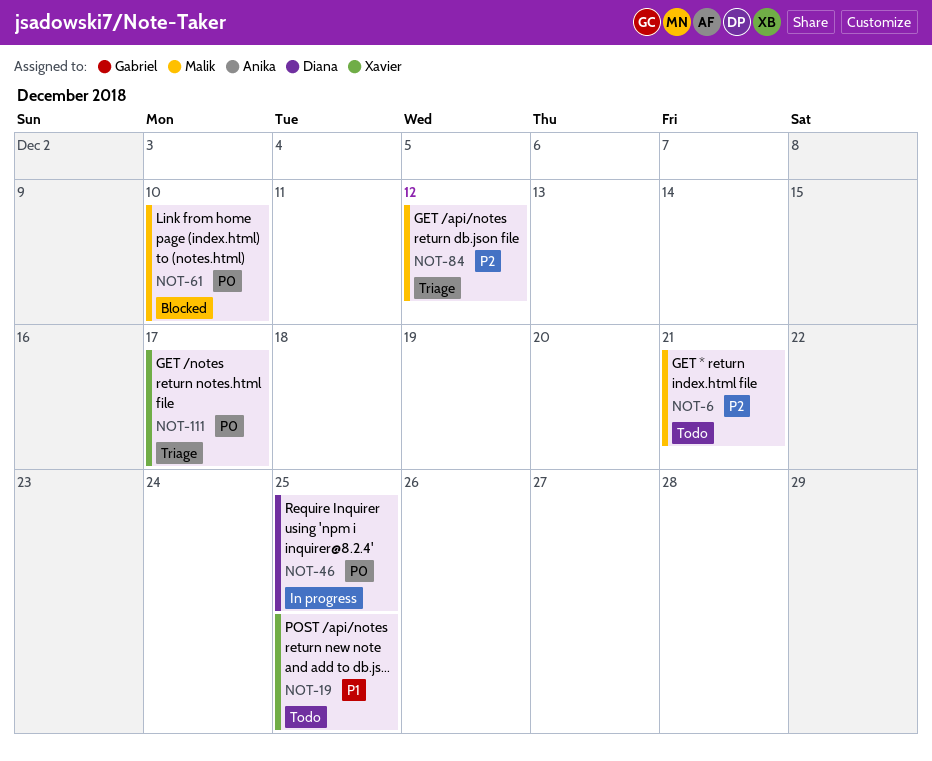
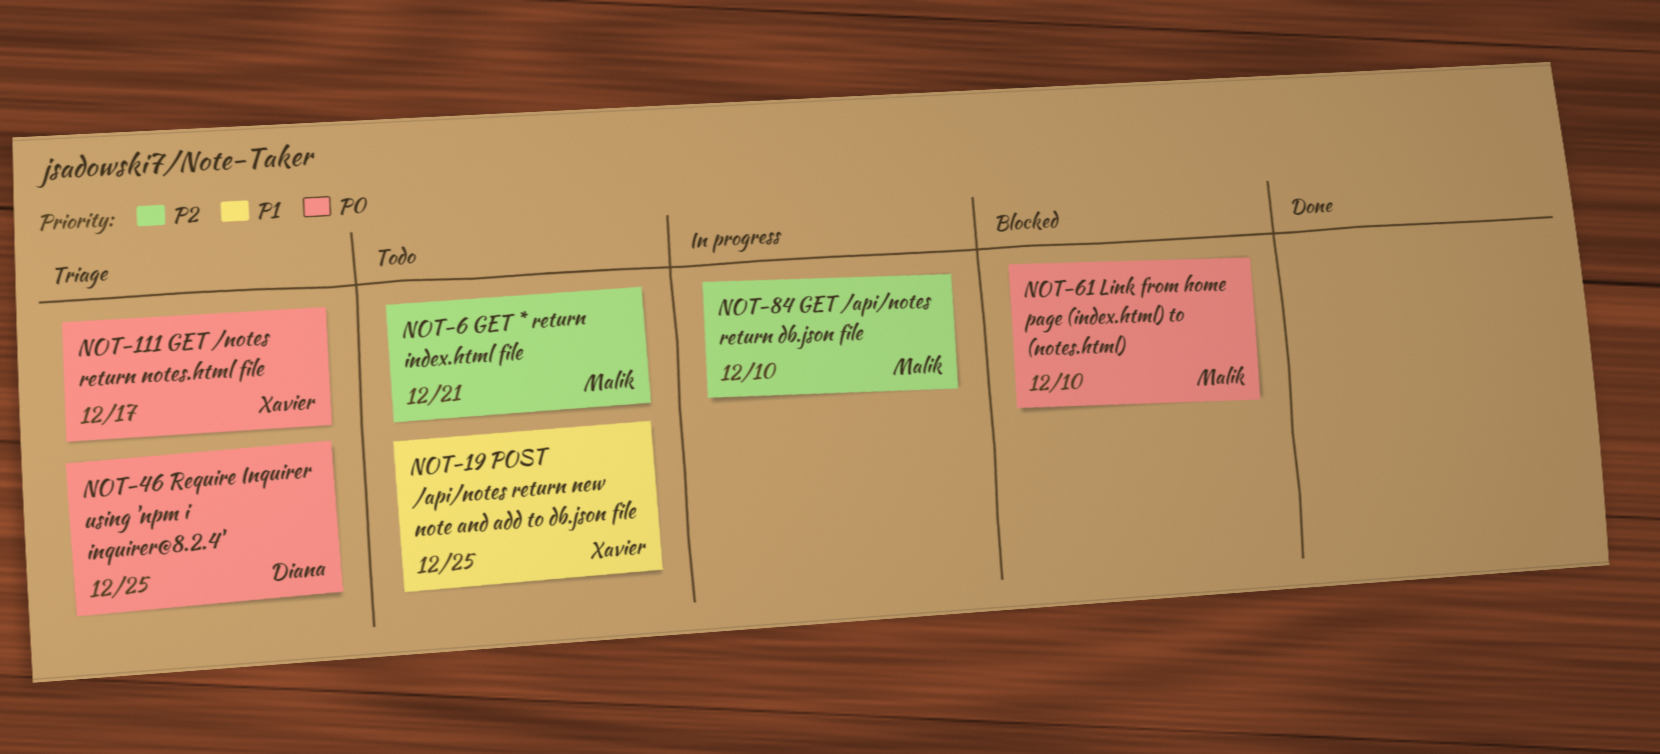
NOT-46, status: In progress -> Triage
NOT-84, status: Triage -> In progress
NOT-84, due: Dec 12 -> Dec 10

